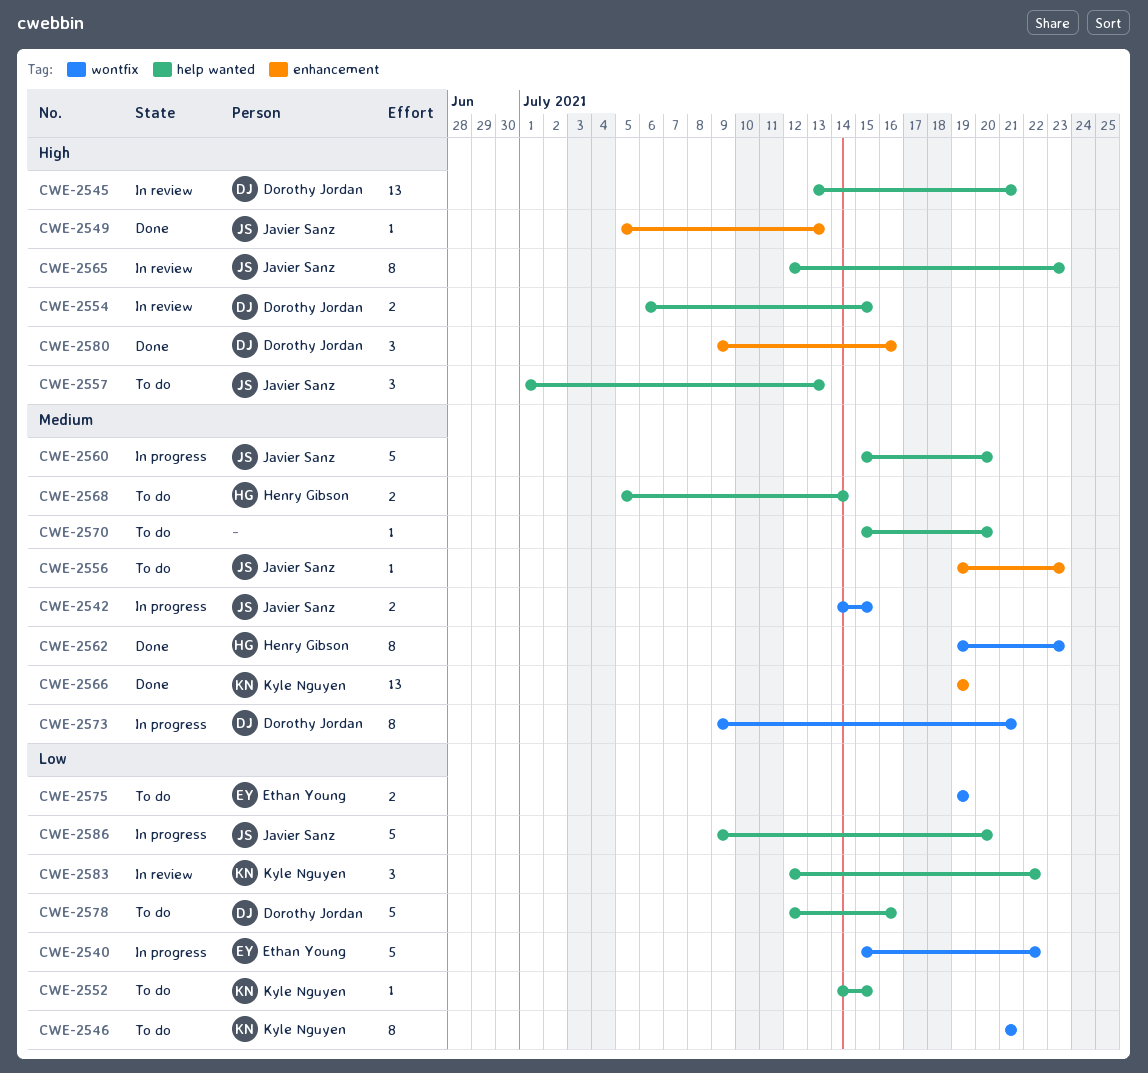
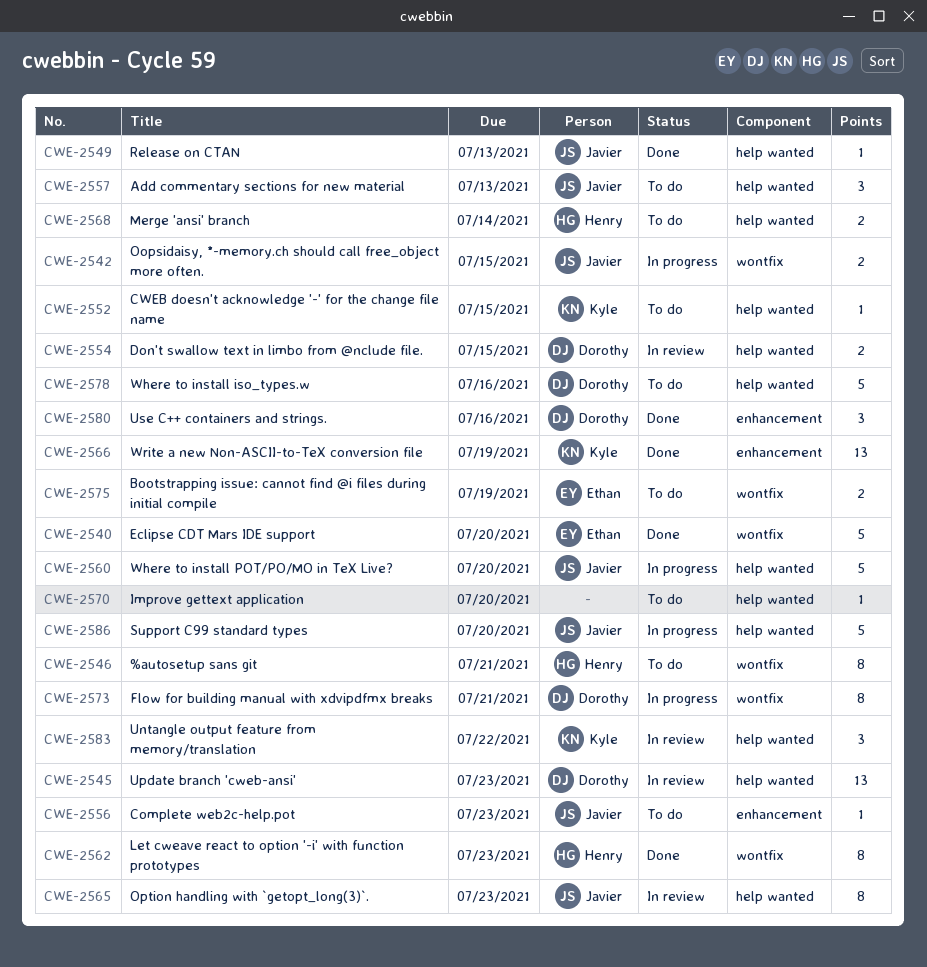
CWE-2540, status: In progress -> Done
CWE-2540, due: Jul 22 -> Jul 20
CWE-2545, due: Jul 21 -> Jul 23
CWE-2546, owner: Kyle Nguyen -> Henry Gibson
CWE-2549, label: enhancement -> help wanted

